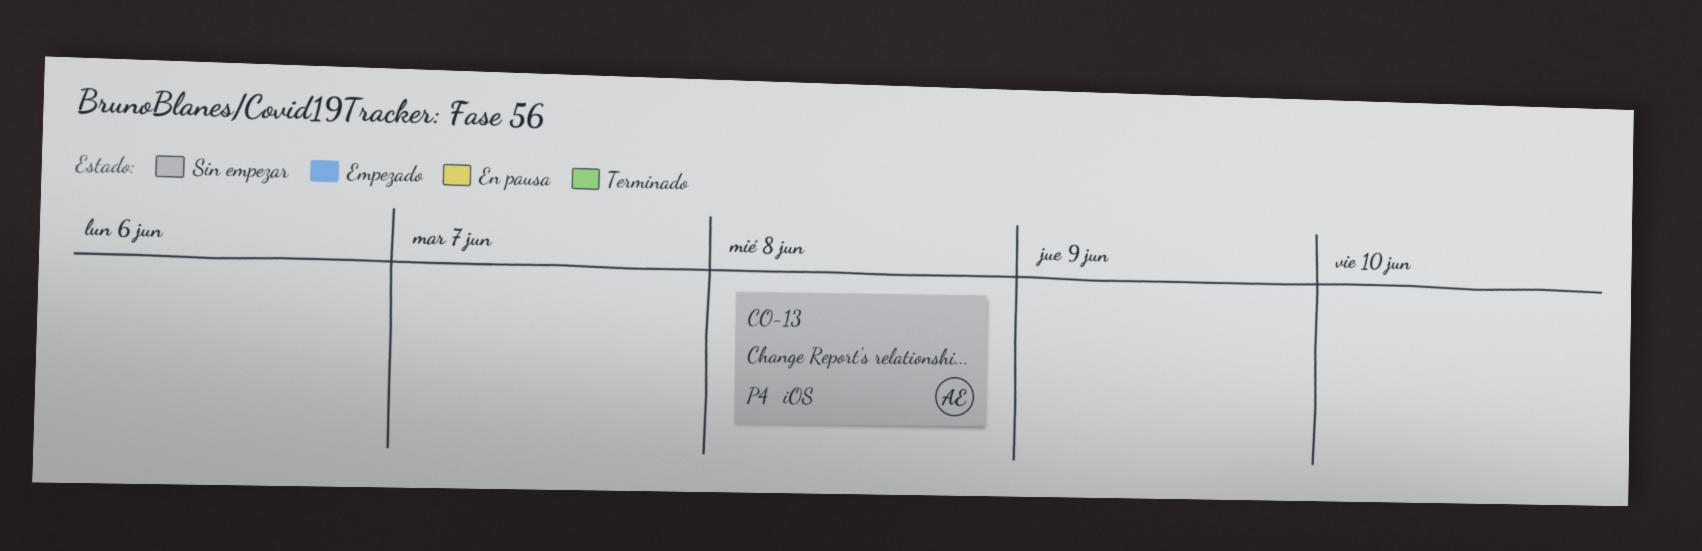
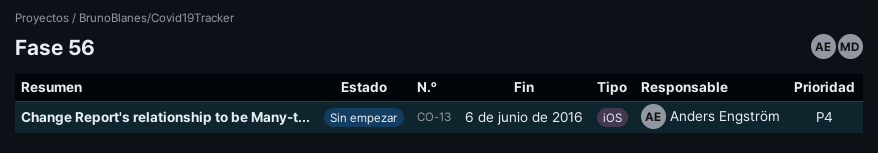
CO-13, due: Jun 8 -> Jun 6

